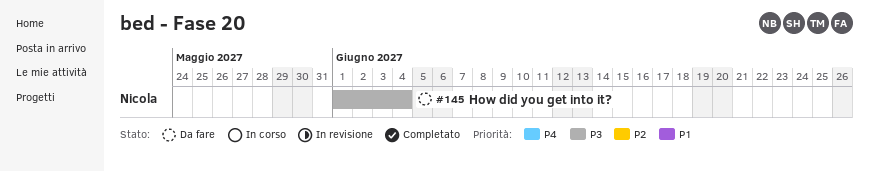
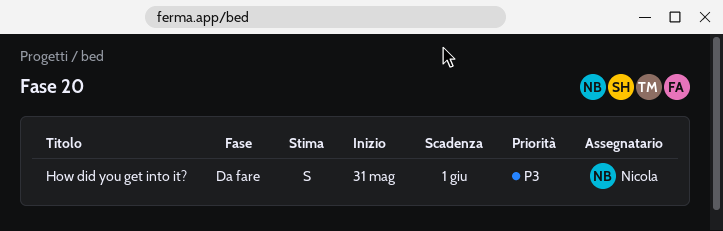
How did you get into it?, start: Jun 1 -> May 31
How did you get into it?, due: Jun 4 -> Jun 1

